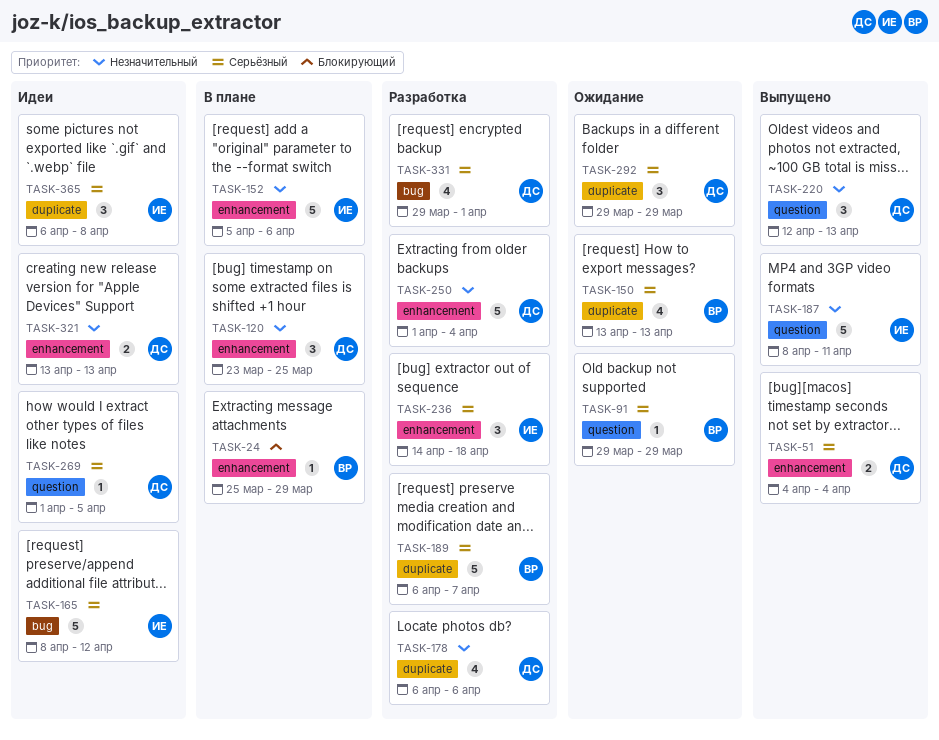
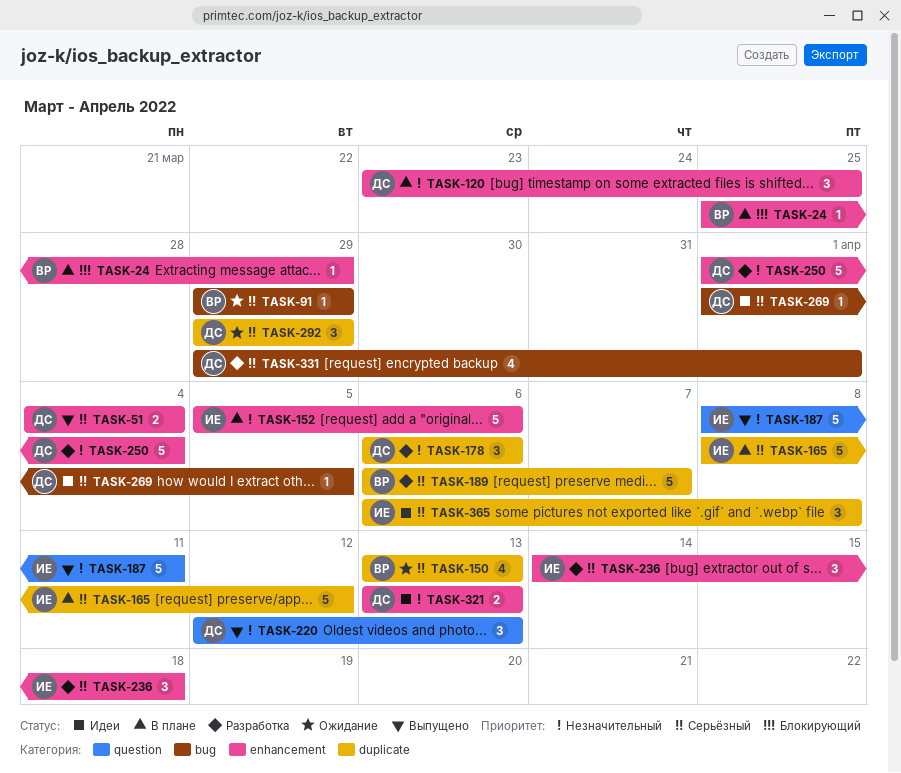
TASK-91, label: question -> bug
TASK-165, status: Идеи -> В плане
TASK-165, label: bug -> duplicate
TASK-178, estimate: 4 -> 3
TASK-269, label: question -> bug

